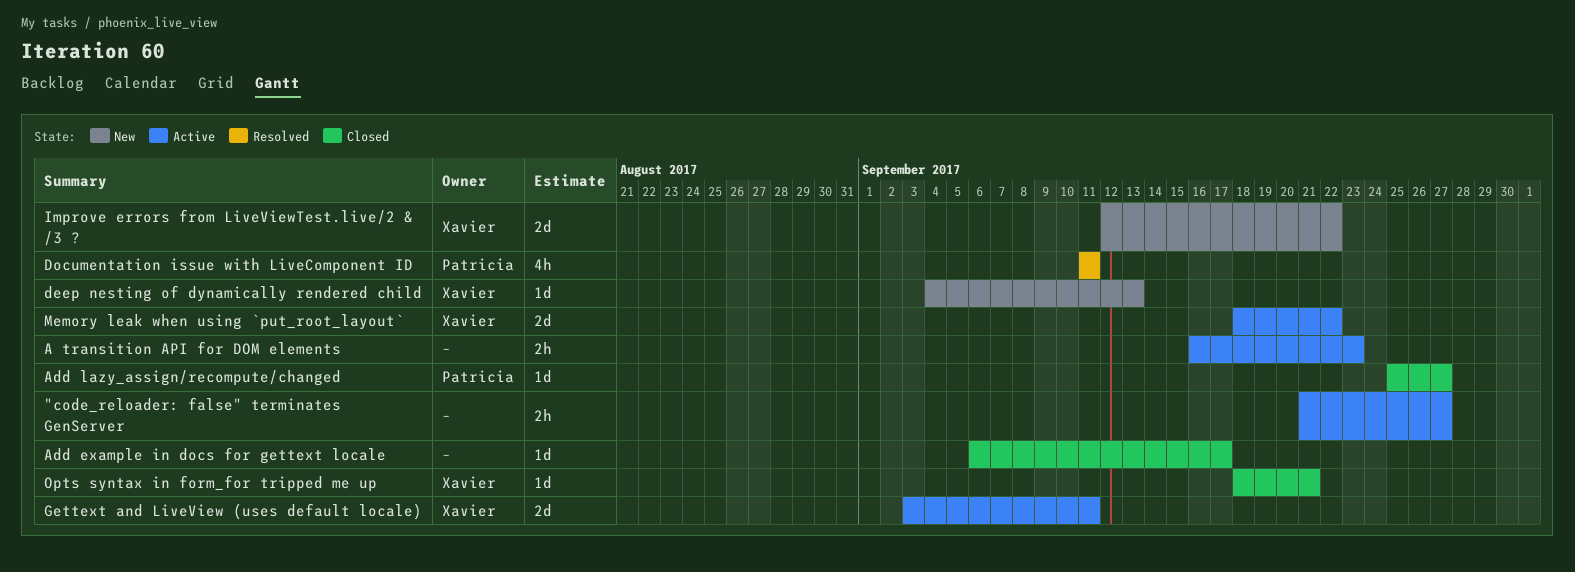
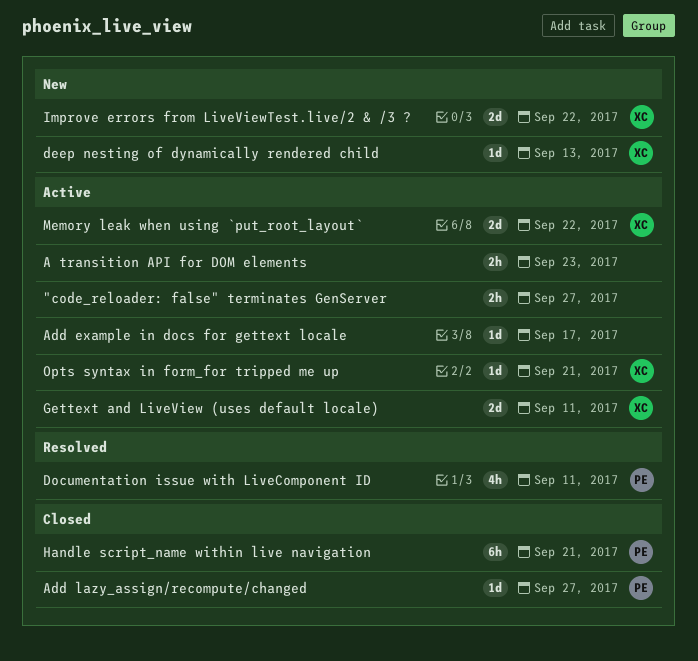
Add example in docs for gettext locale, status: Closed -> Active
Handle script_name within live navigation: none -> present
Opts syntax in form_for tripped me up, status: Closed -> Active

